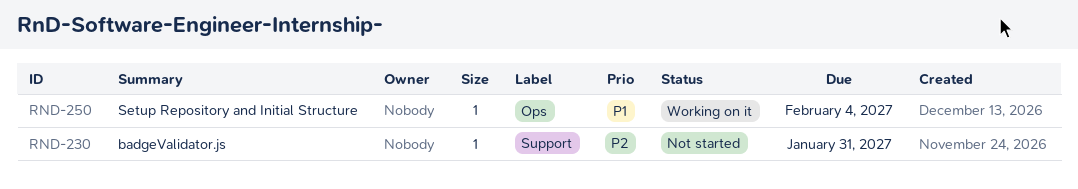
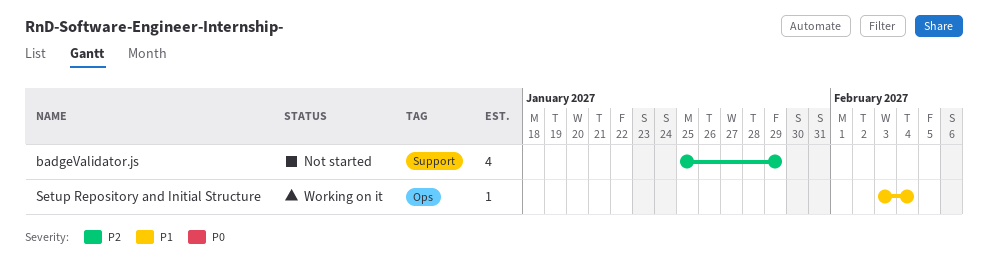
badgeValidator.js, estimate: 1 -> 4
badgeValidator.js, due: Jan 31 -> Jan 29

